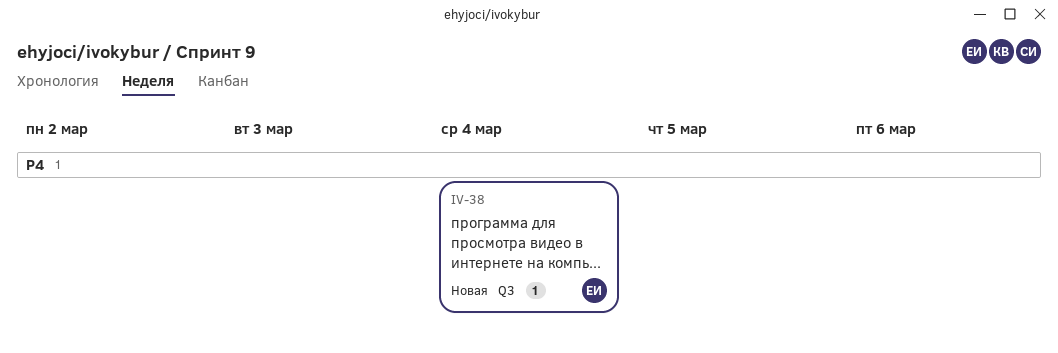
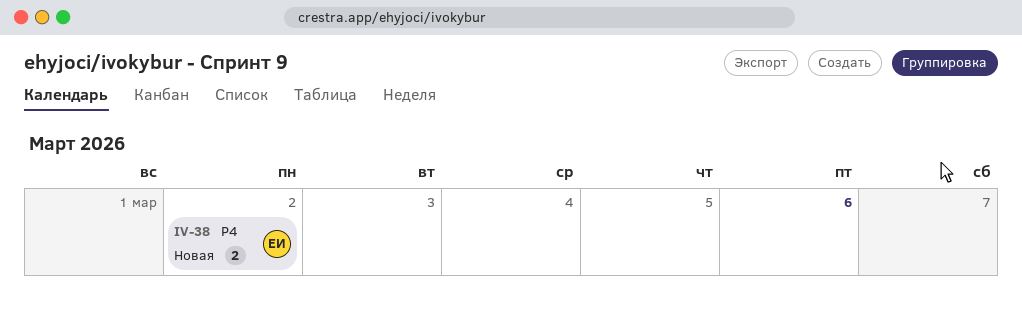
IV-38, estimate: 1 -> 2
IV-38, due: Mar 4 -> Mar 2

